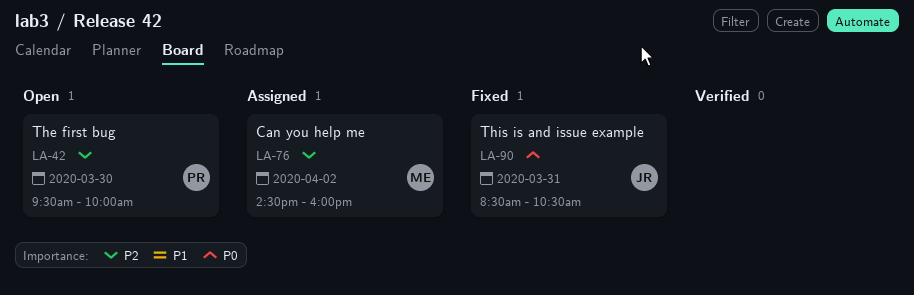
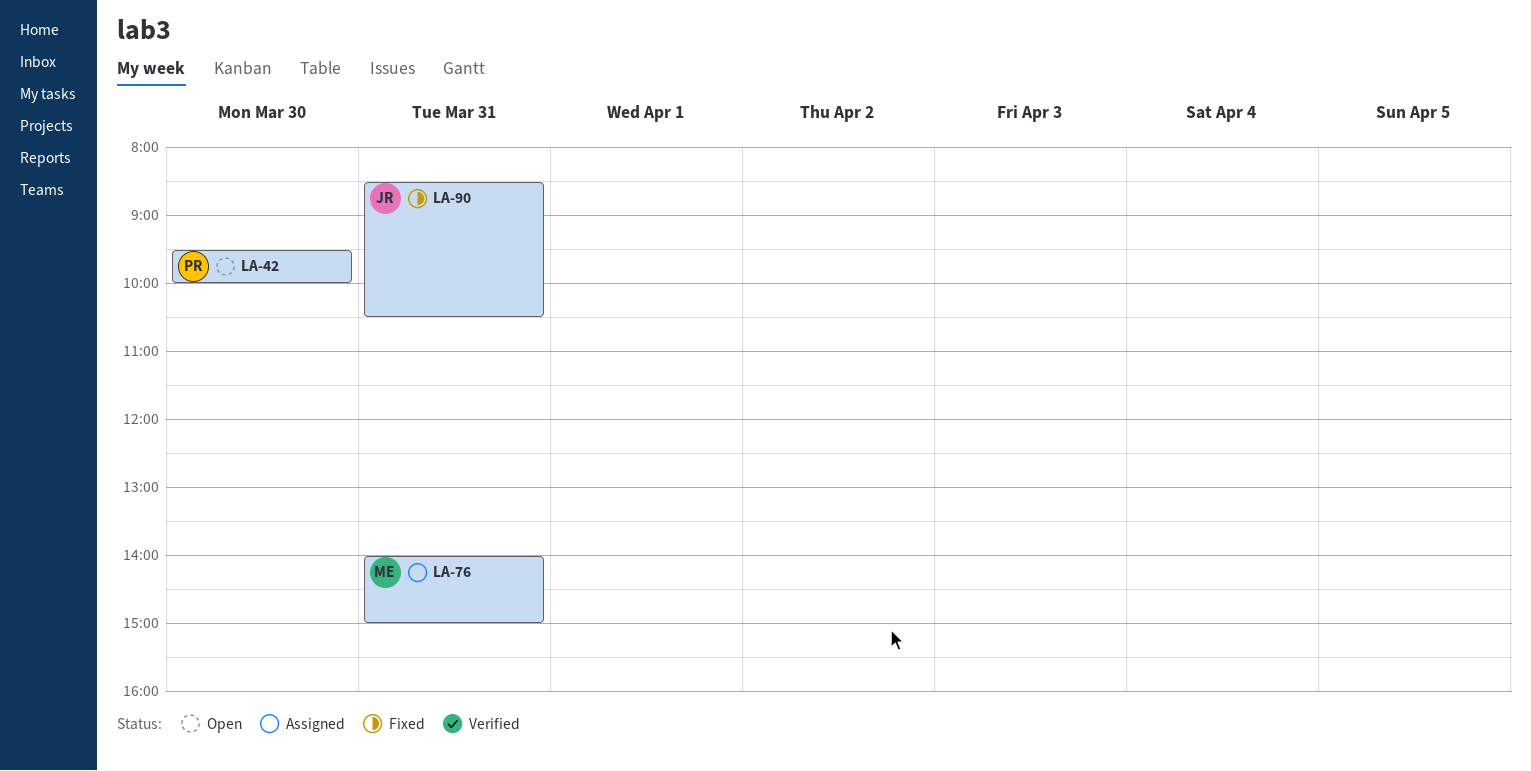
LA-76, day: Apr 2 -> Mar 31
LA-76, begins: 14:30 -> 14:00
LA-76, ends: 16:00 -> 15:00

